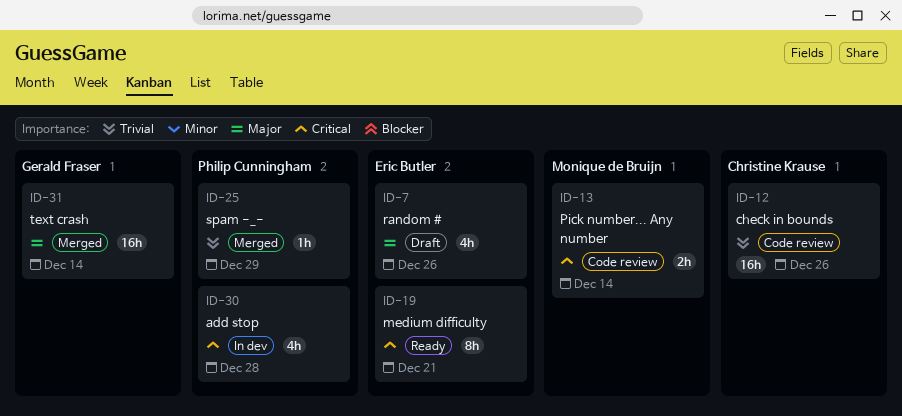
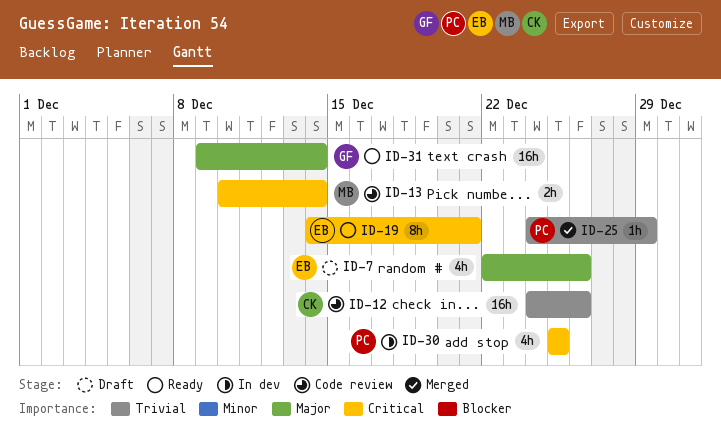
ID-30, due: Dec 28 -> Dec 25
ID-31, status: Merged -> Ready

